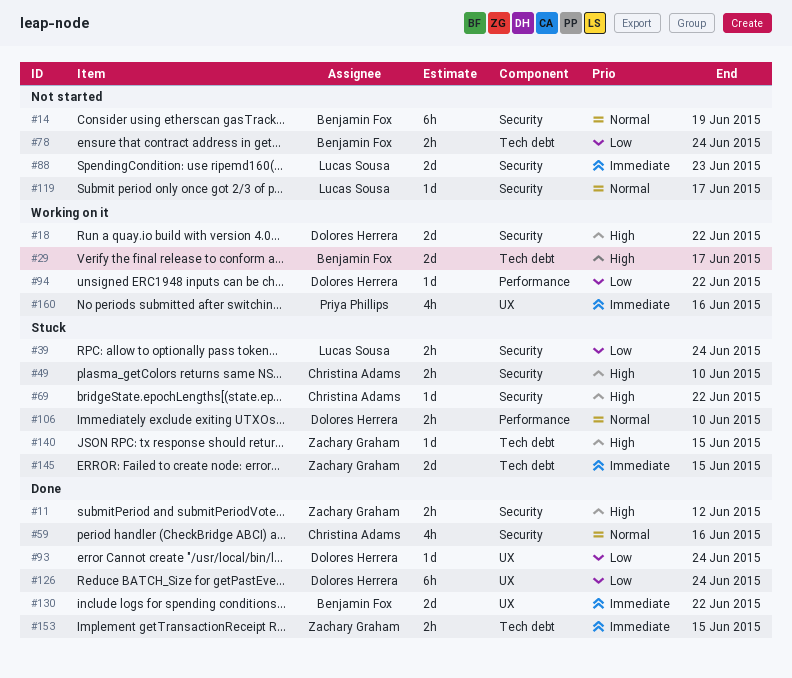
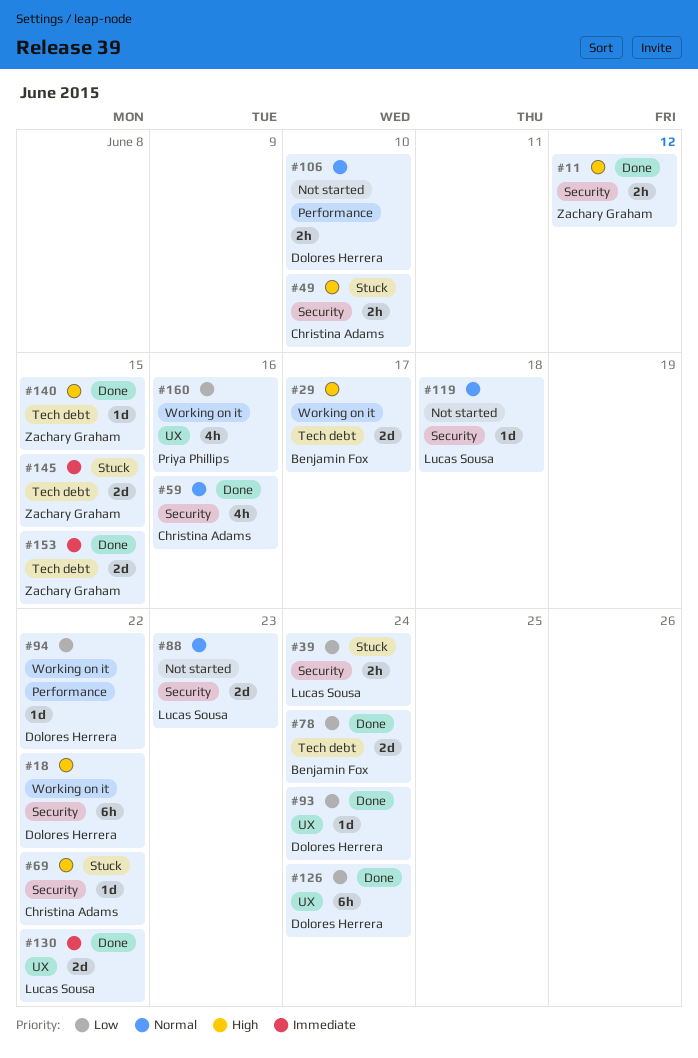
#14: present -> none
#18, estimate: 2d -> 6h
#78, status: Not started -> Done
#78, estimate: 2h -> 2d
#88, priority: Immediate -> Normal
#106, status: Stuck -> Not started
#119, due: Jun 17 -> Jun 18
#130, owner: Benjamin Fox -> Lucas Sousa
#140, status: Stuck -> Done
#153, estimate: 2h -> 2d
#160, priority: Immediate -> Low

